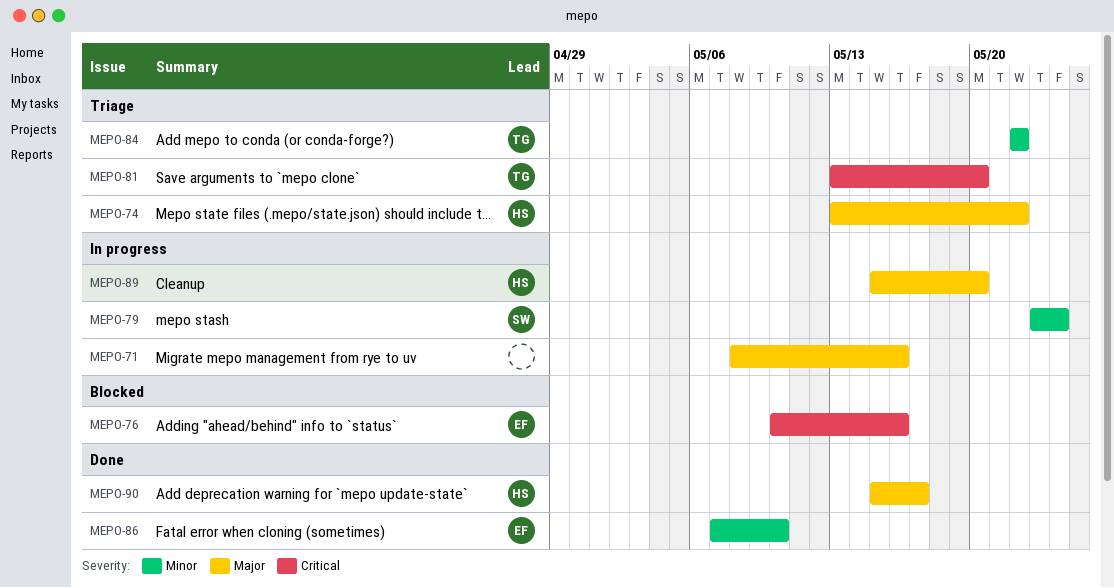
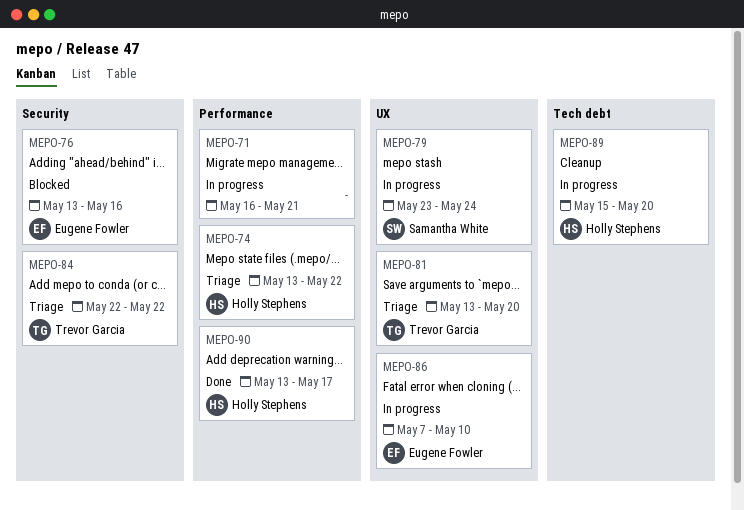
MEPO-71, start: May 8 -> May 16
MEPO-71, due: May 16 -> May 21
MEPO-76, start: May 10 -> May 13
MEPO-86, status: Done -> In progress
MEPO-90, start: May 15 -> May 13

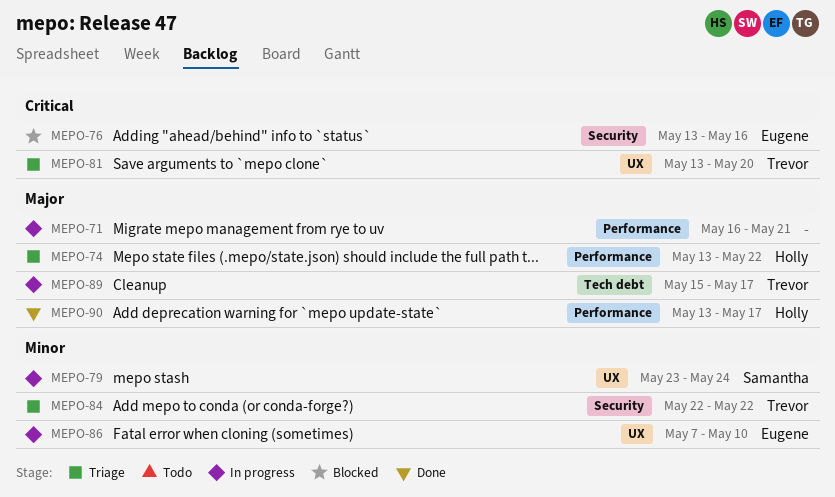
MEPO-89, owner: Holly Stephens -> Trevor Garcia
MEPO-89, due: May 20 -> May 17

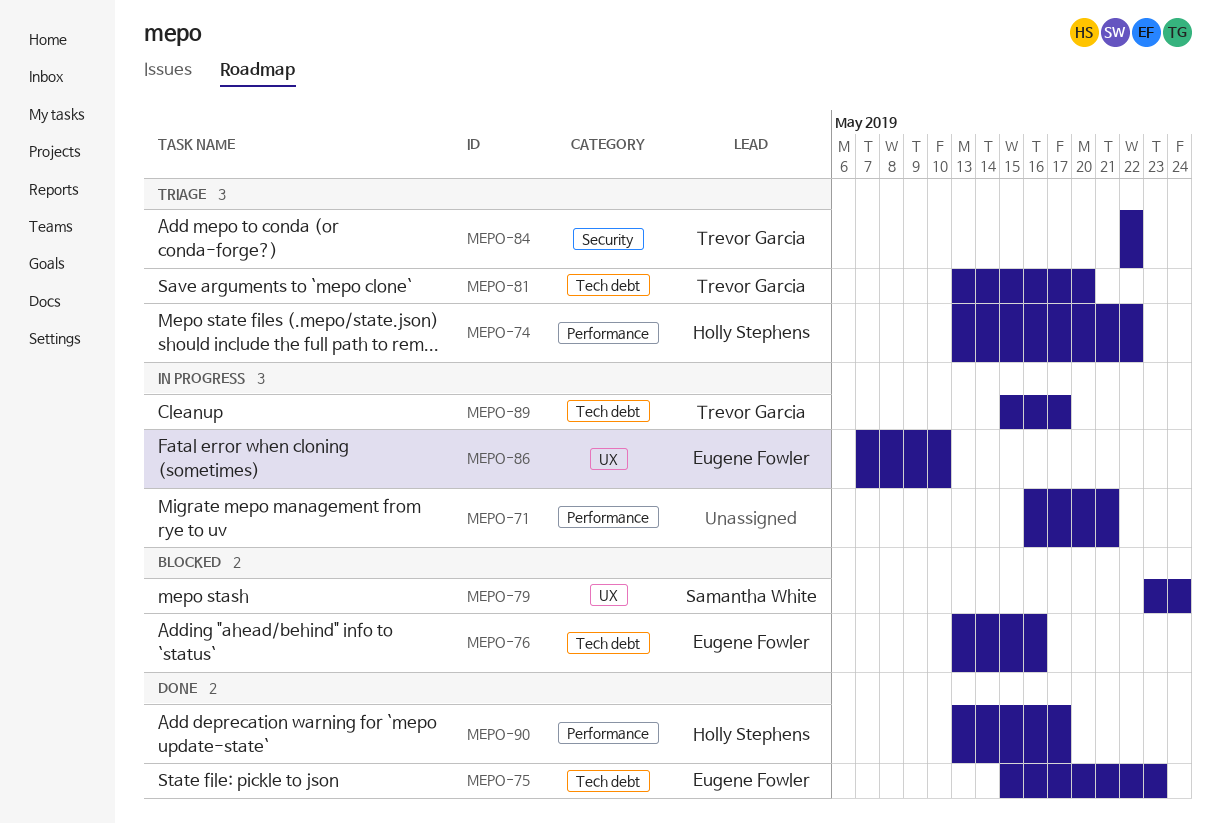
MEPO-75: none -> present
MEPO-76, label: Security -> Tech debt
MEPO-79, status: In progress -> Blocked
MEPO-81, label: UX -> Tech debt

